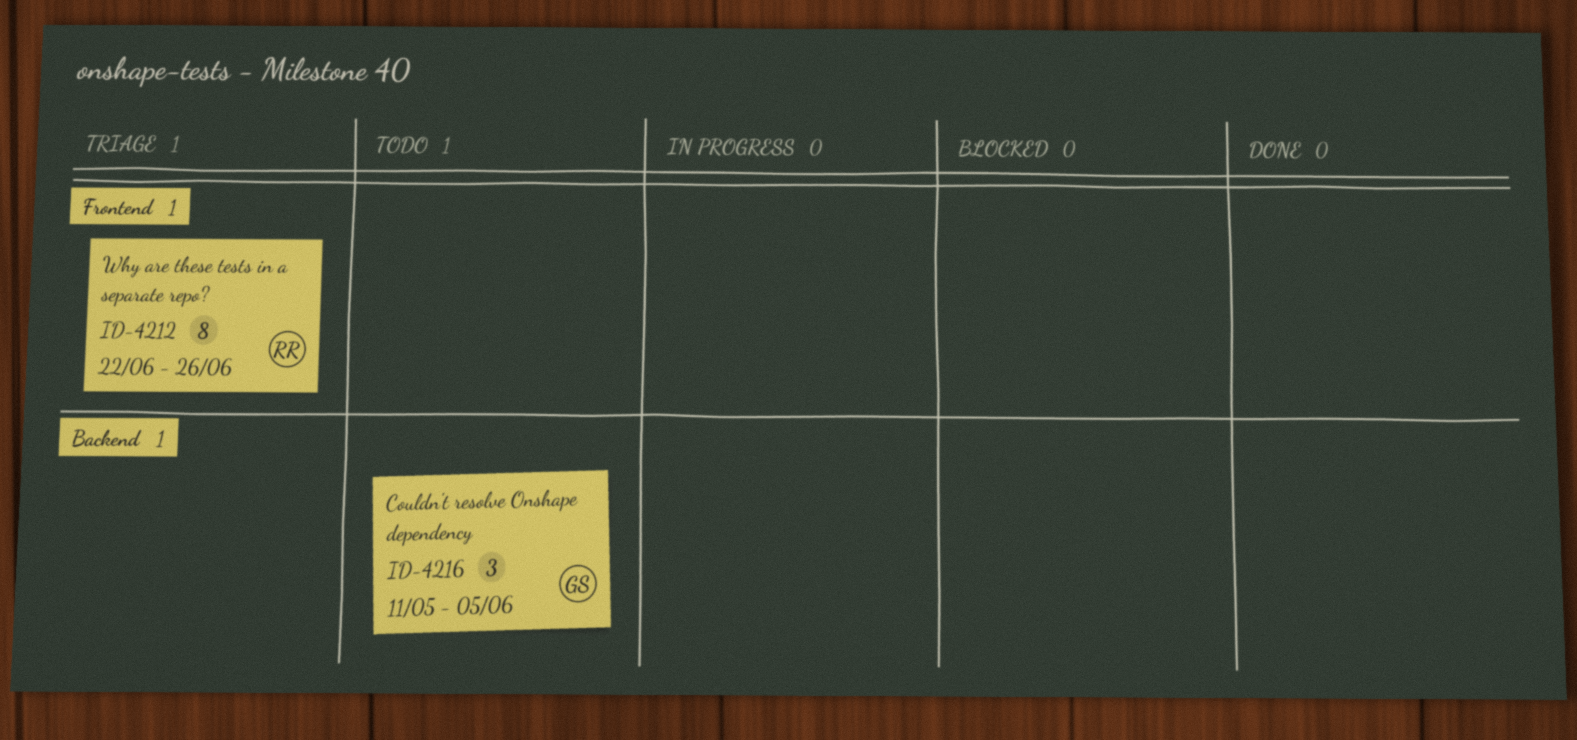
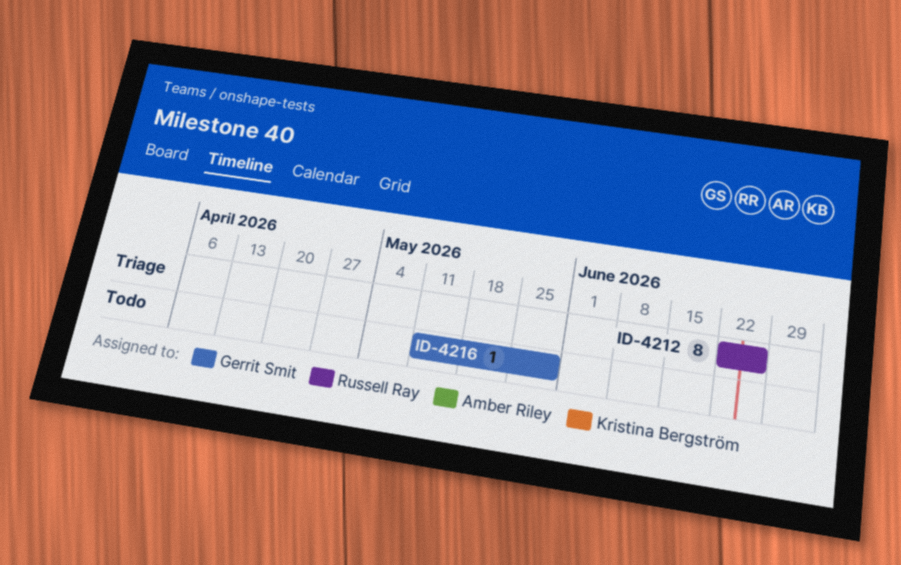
ID-4216, estimate: 3 -> 1
ID-4216, due: Jun 5 -> May 29

